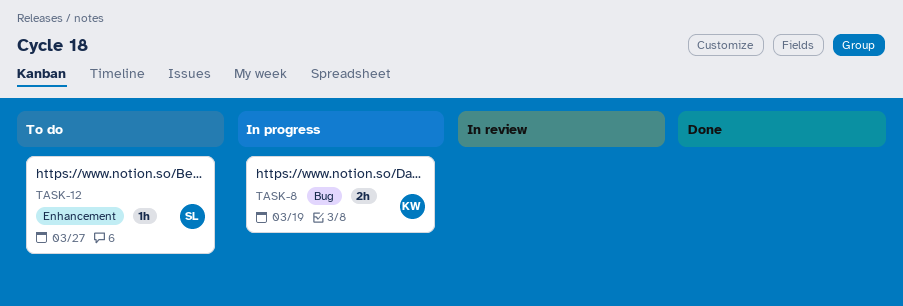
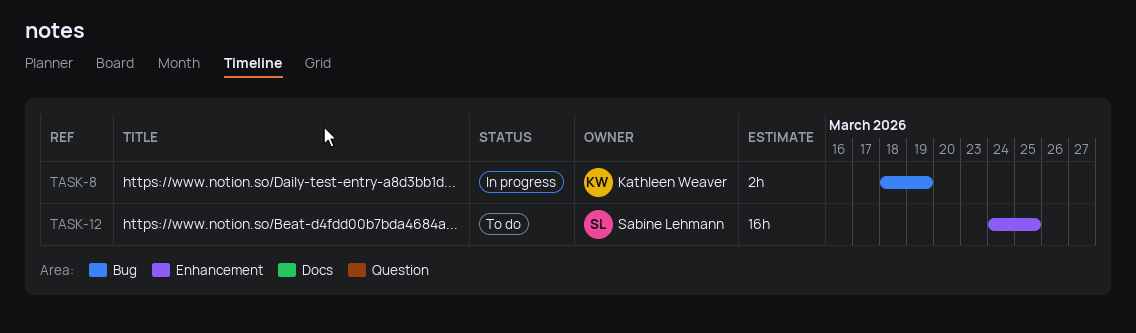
TASK-12, estimate: 1h -> 16h
TASK-12, due: Mar 27 -> Mar 25

